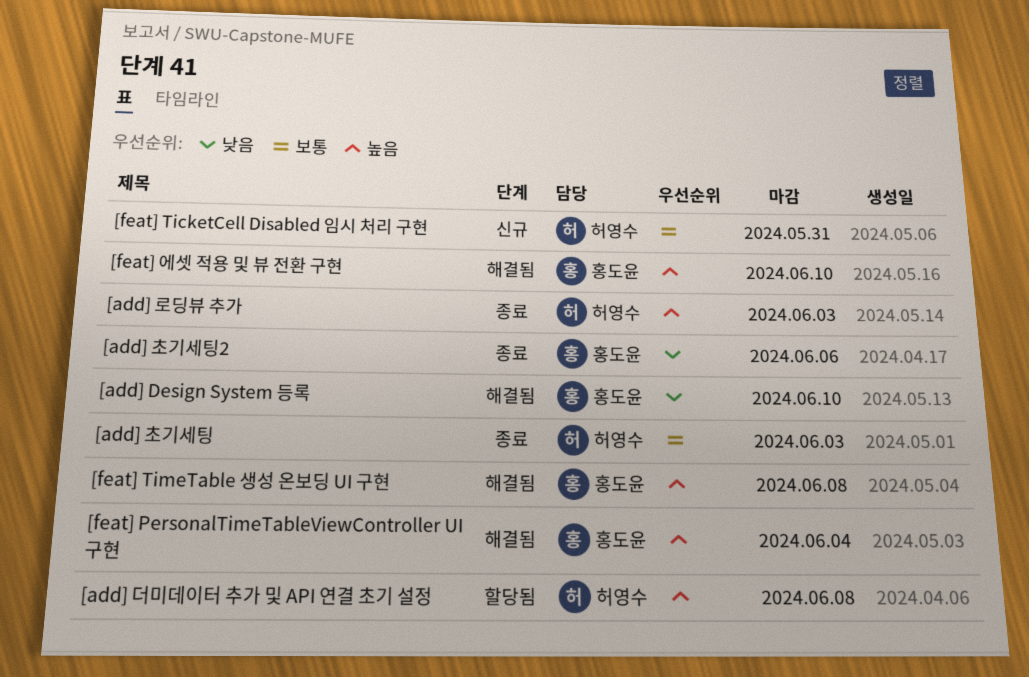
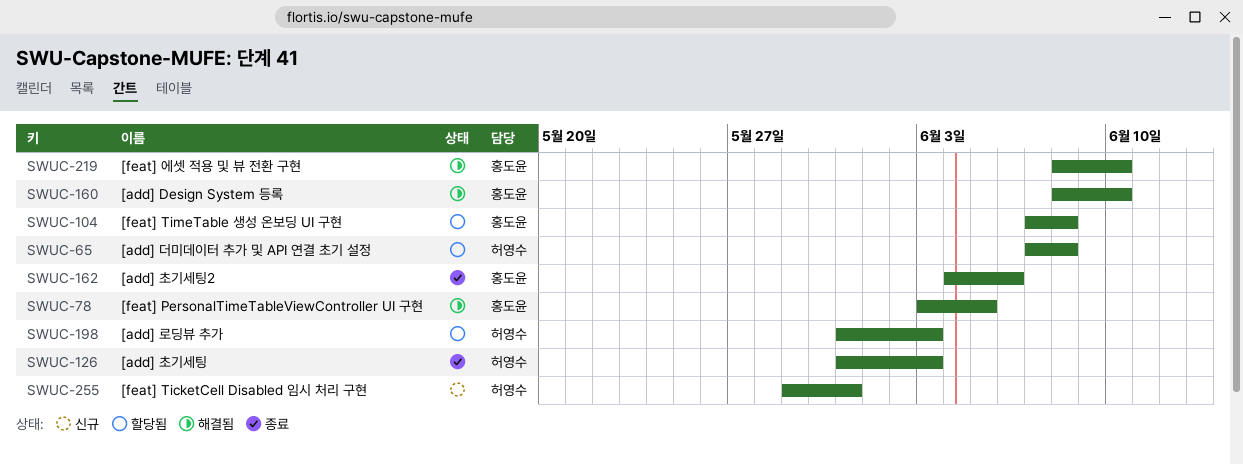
[add] 로딩뷰 추가, status: 종료 -> 할당됨
[feat] PersonalTimeTableViewController UI 구현, due: Jun 4 -> Jun 5
[feat] TimeTable 생성 온보딩 UI 구현, status: 해결됨 -> 할당됨

